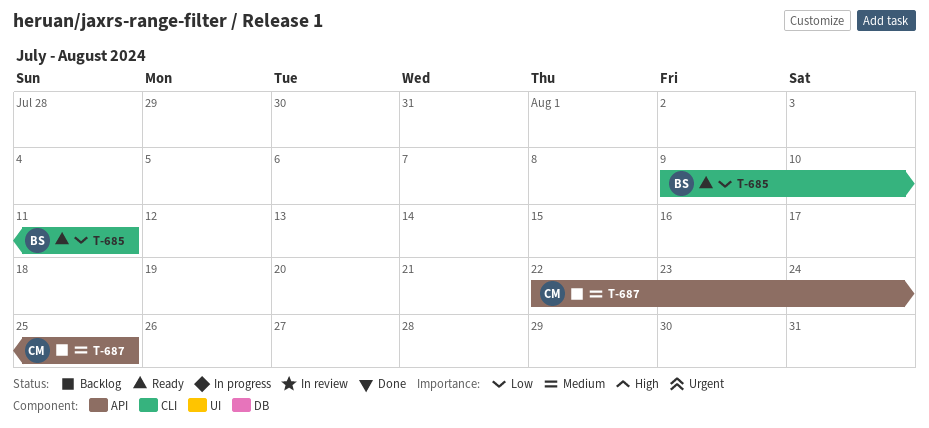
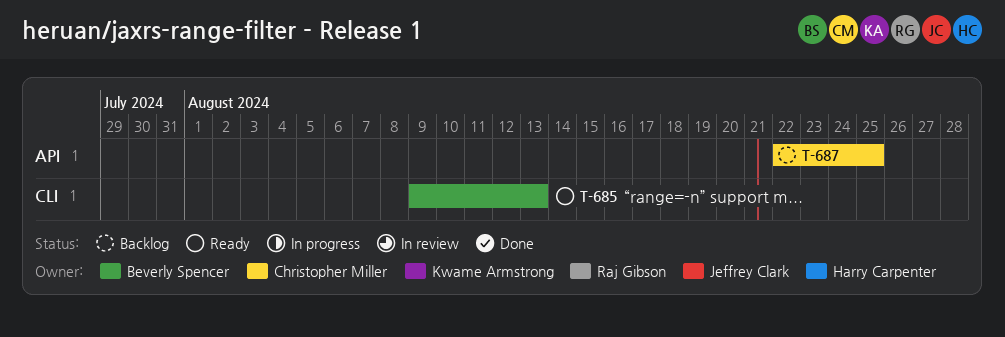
T-685, due: Aug 11 -> Aug 13

